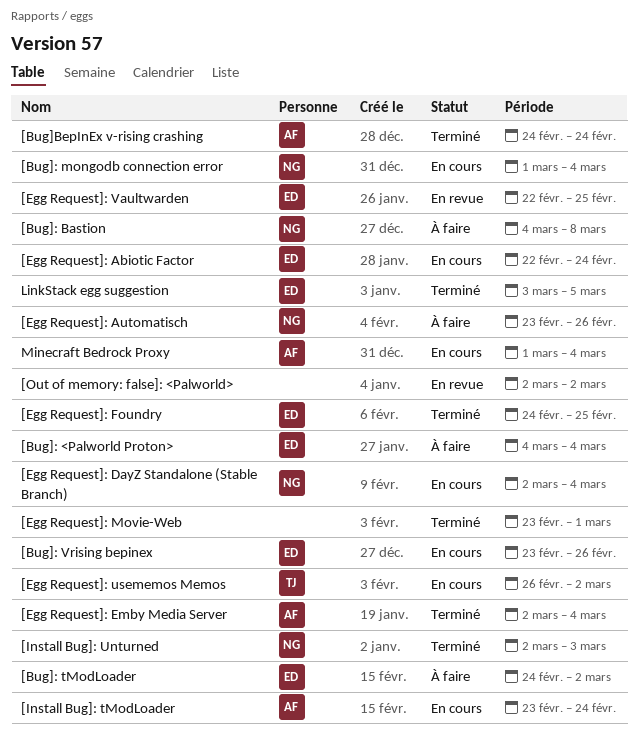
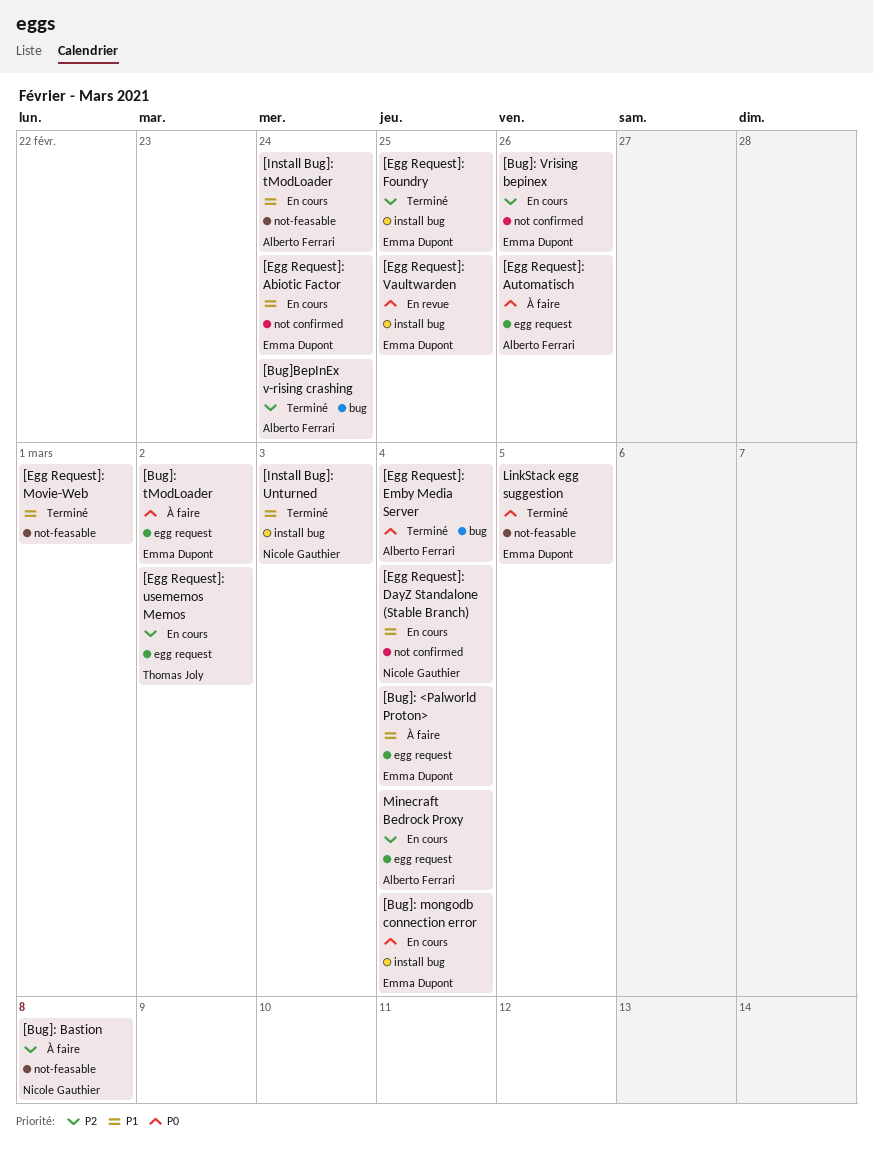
[Bug]: mongodb connection error, owner: Nicole Gauthier -> Emma Dupont
[Egg Request]: Automatisch, owner: Nicole Gauthier -> Alberto Ferrari
[Out of memory: false]: <Palworld>: present -> none

